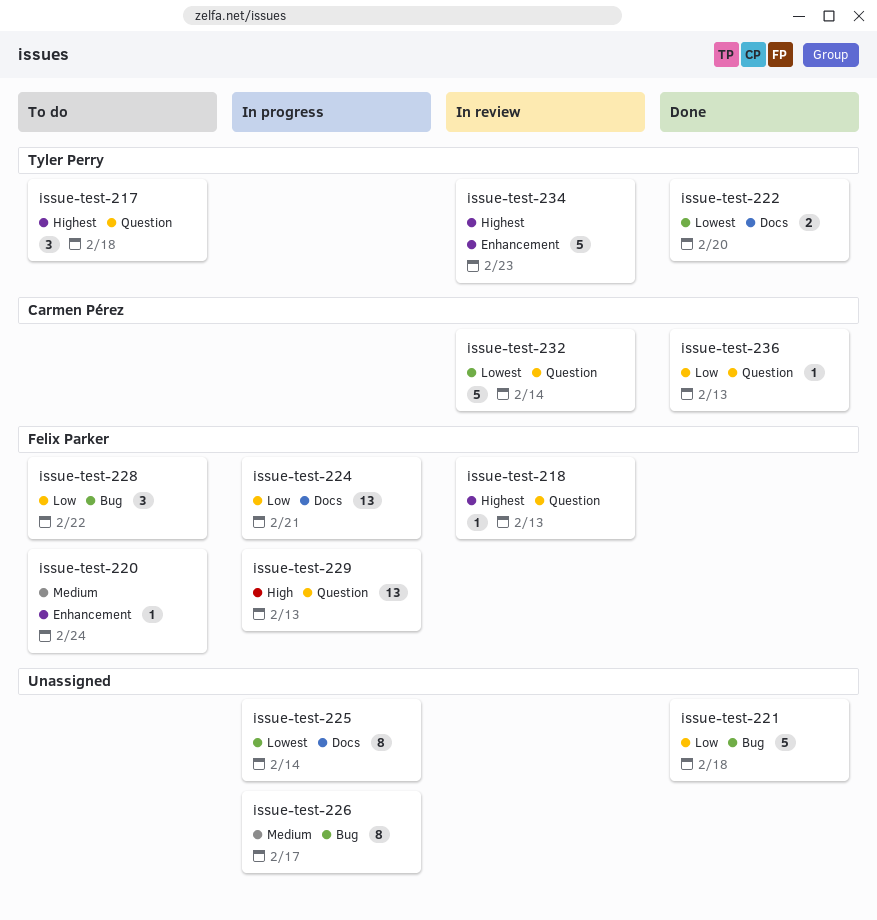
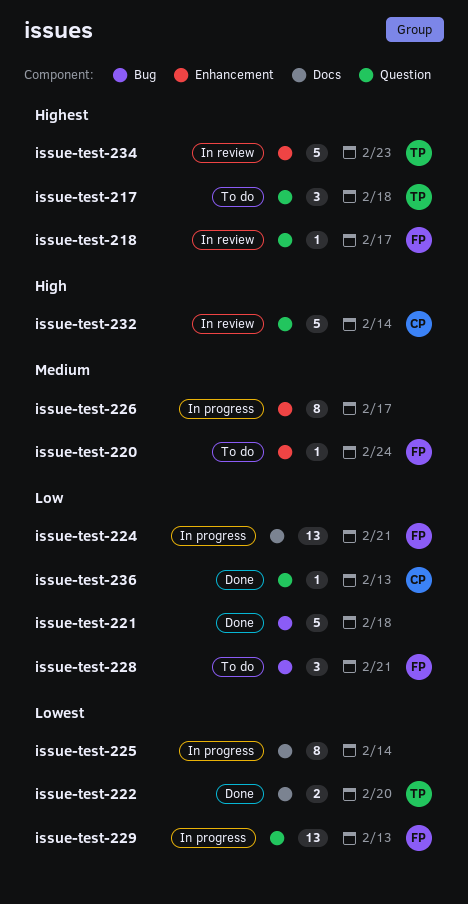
issue-test-218, due: Feb 13 -> Feb 17
issue-test-226, label: Bug -> Enhancement
issue-test-228, due: Feb 22 -> Feb 21
issue-test-229, priority: High -> Lowest
issue-test-232, priority: Lowest -> High

